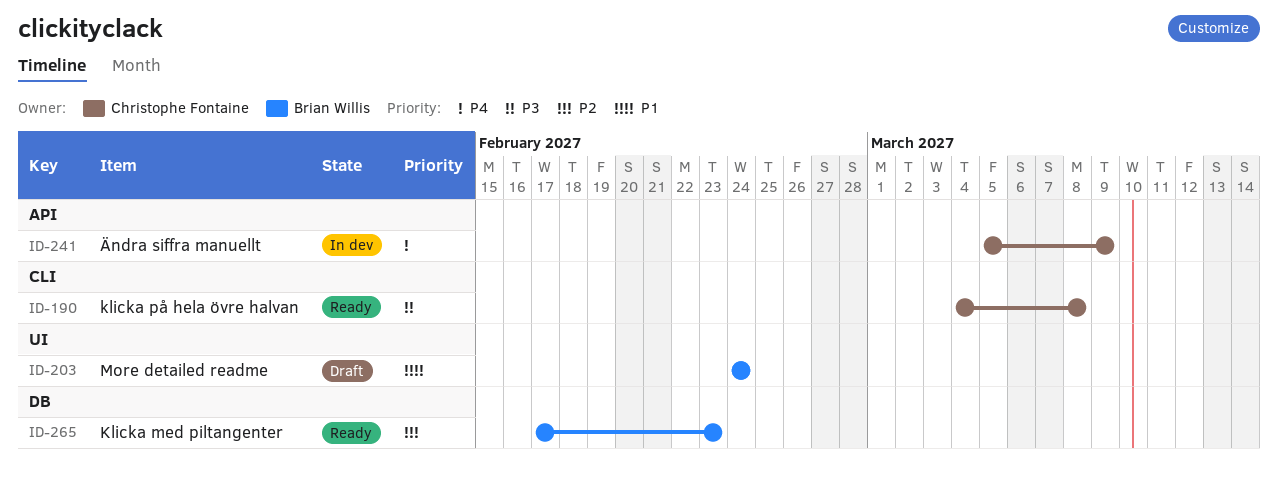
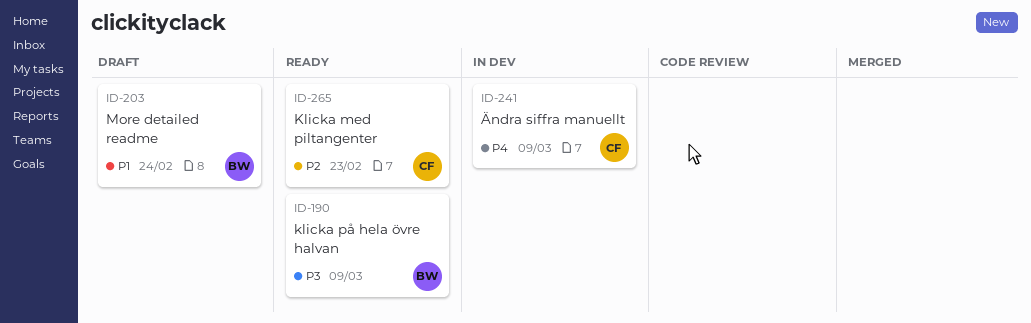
ID-190, owner: Christophe Fontaine -> Brian Willis
ID-190, due: Mar 8 -> Mar 9
ID-265, owner: Brian Willis -> Christophe Fontaine

